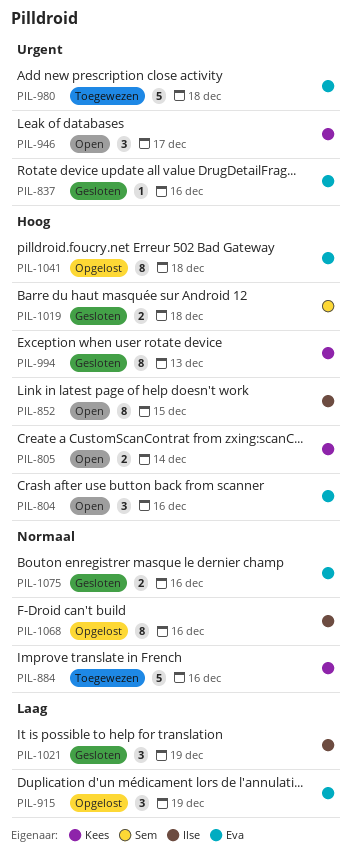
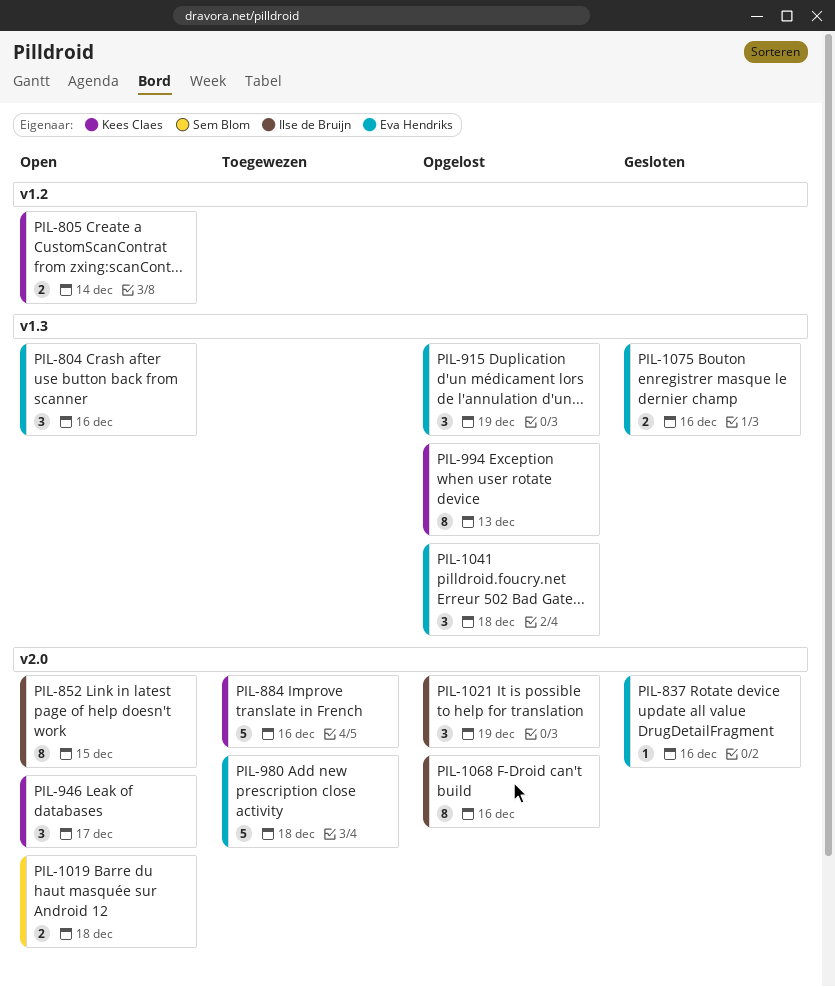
PIL-994, status: Gesloten -> Opgelost
PIL-1019, status: Gesloten -> Open
PIL-1021, status: Gesloten -> Opgelost
PIL-1041, estimate: 8 -> 3

